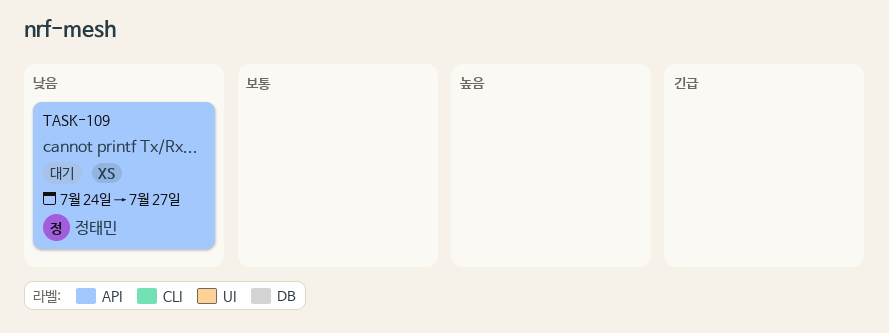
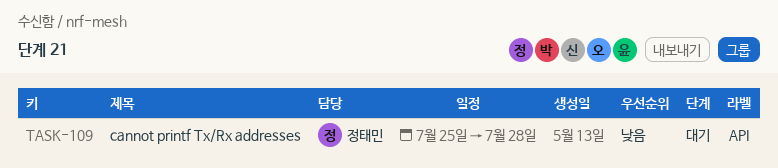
TASK-109, start: Jul 24 -> Jul 25
TASK-109, due: Jul 27 -> Jul 28

